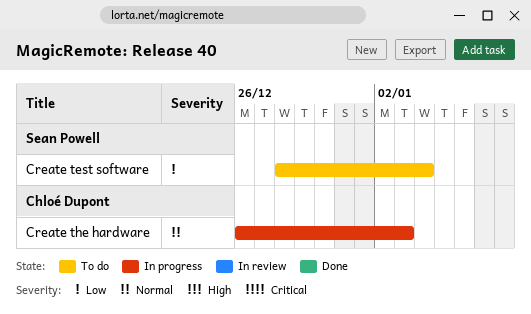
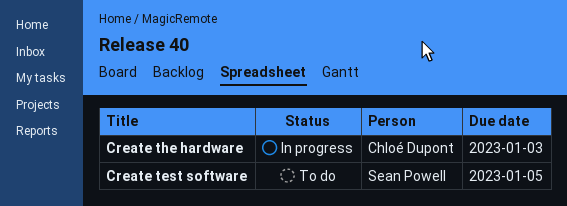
Create test software, due: Jan 4 -> Jan 5

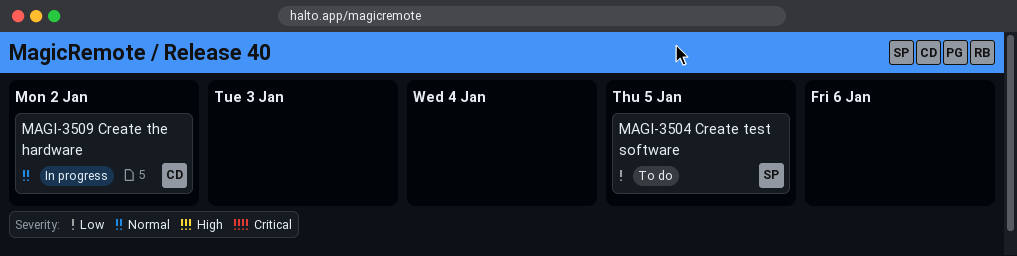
Create the hardware, due: Jan 3 -> Jan 2

